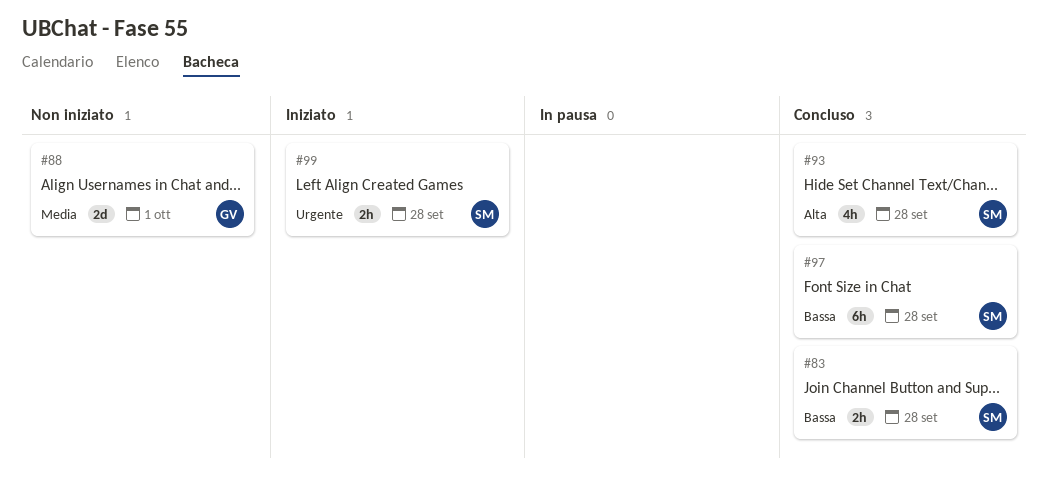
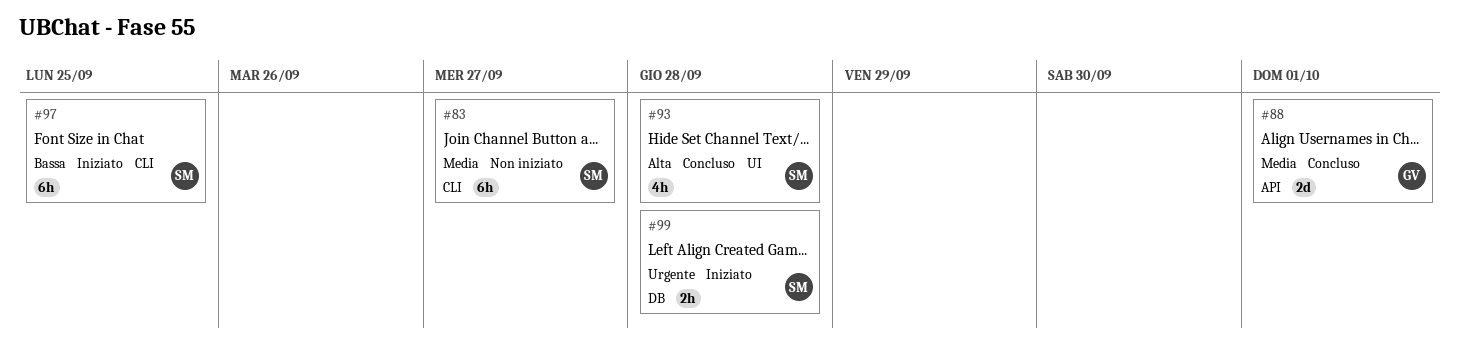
#83, status: Concluso -> Non iniziato
#83, priority: Bassa -> Media
#83, estimate: 2h -> 6h
#83, due: Sep 28 -> Sep 27
#88, status: Non iniziato -> Concluso
#97, status: Concluso -> Iniziato
#97, due: Sep 28 -> Sep 25

